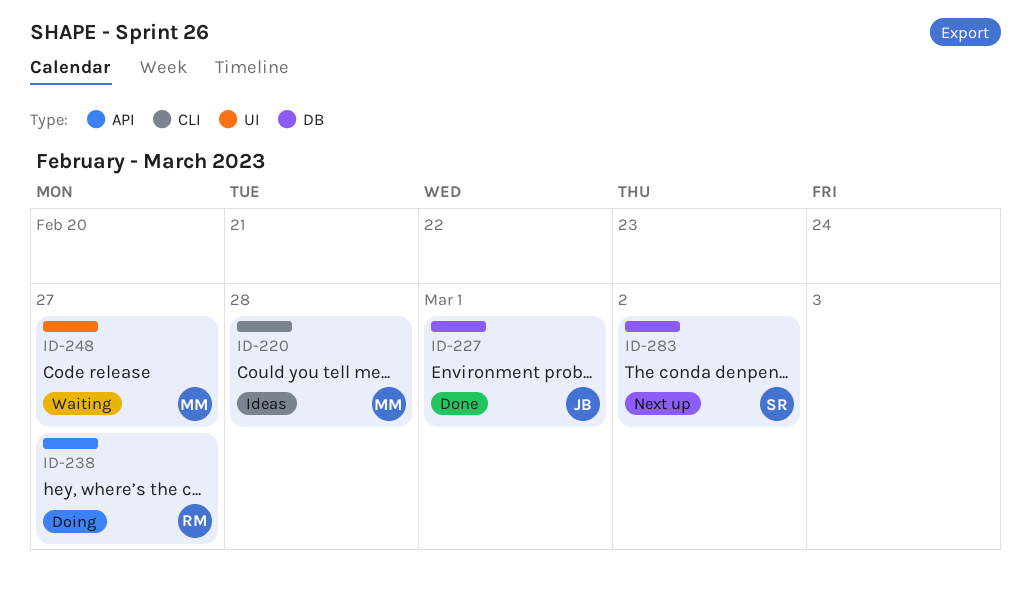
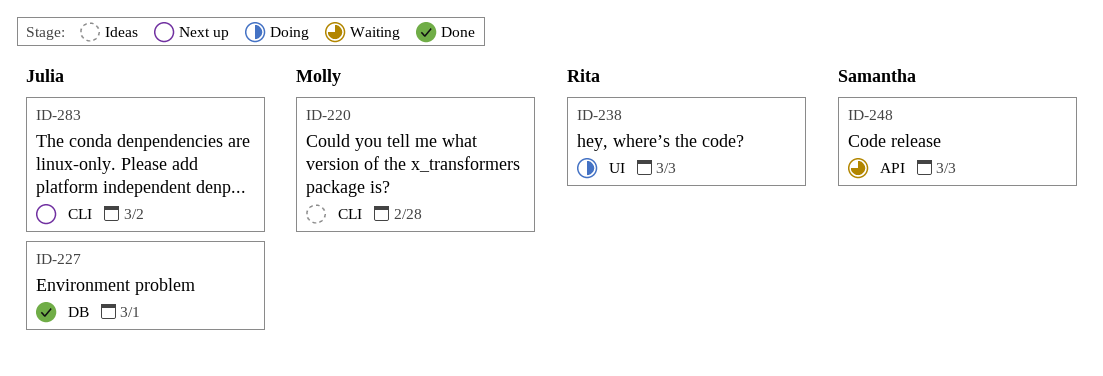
ID-238, label: API -> UI
ID-238, due: Feb 27 -> Mar 3
ID-248, owner: Molly -> Samantha
ID-248, label: UI -> API
ID-248, due: Feb 27 -> Mar 3
ID-283, owner: Samantha -> Julia
ID-283, label: DB -> CLI

